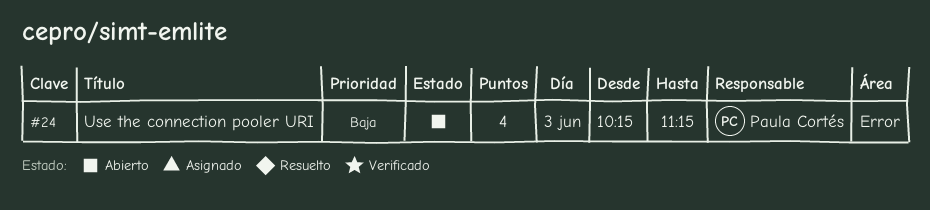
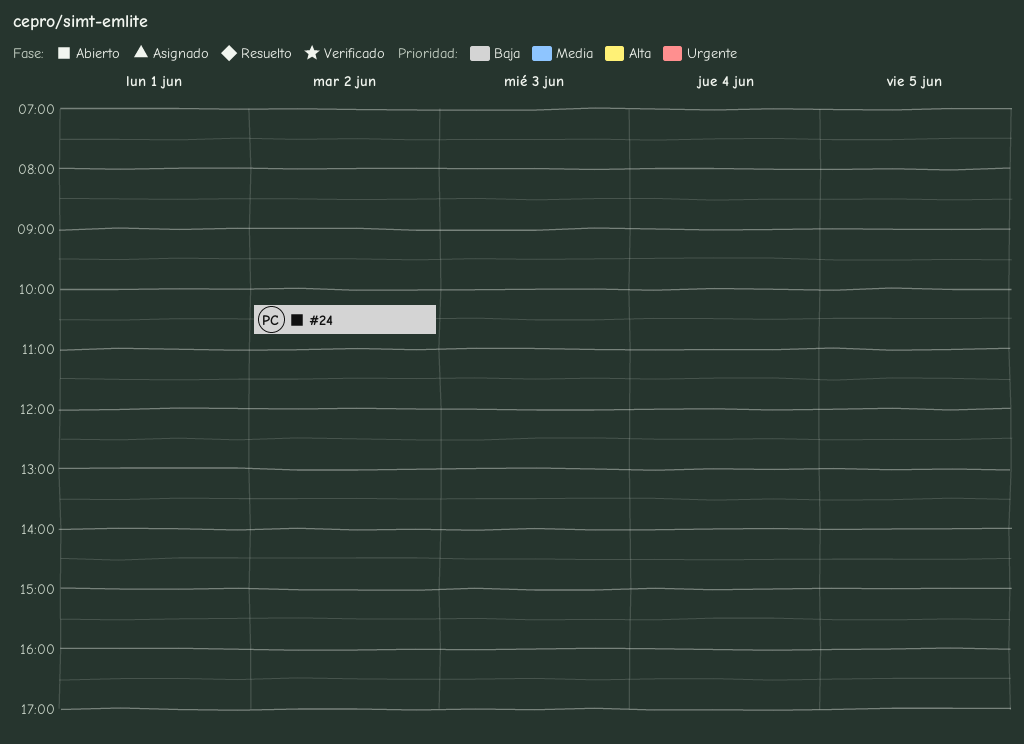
#24, day: Jun 3 -> Jun 2
#24, ends: 11:15 -> 10:45

